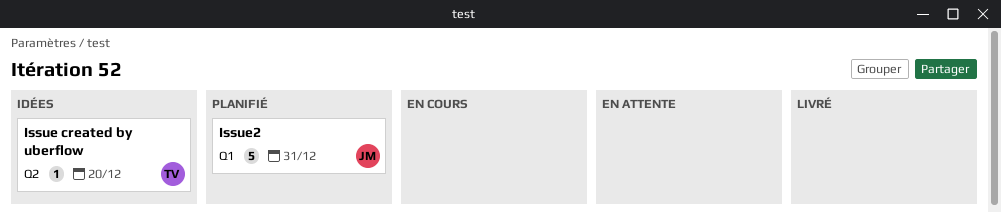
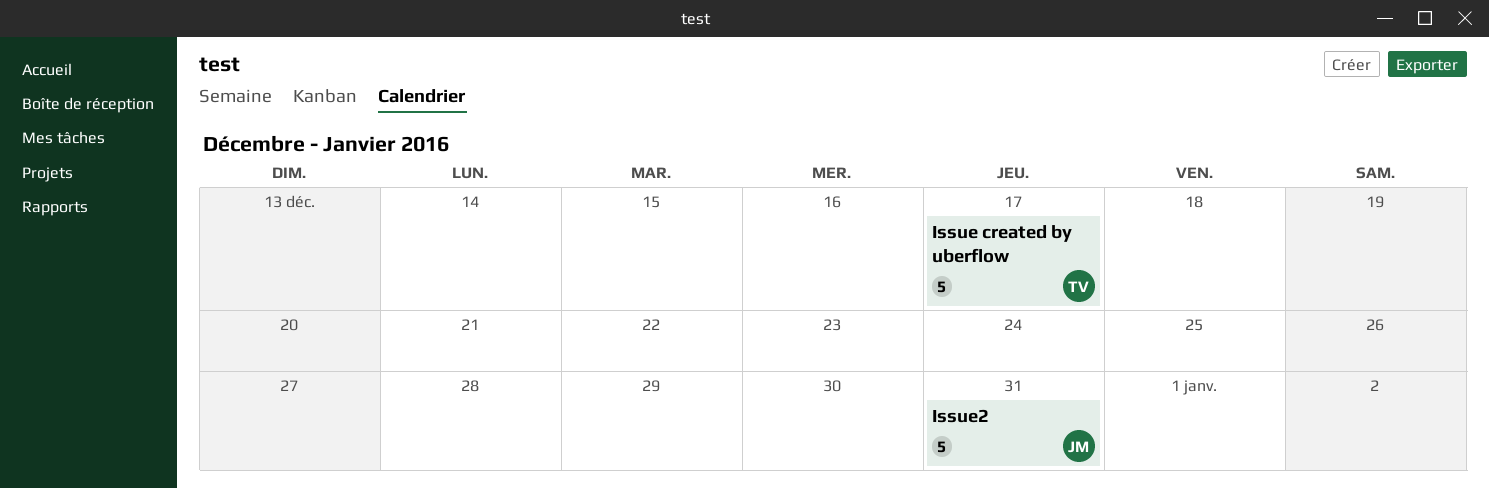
Issue created by uberflow, estimate: 1 -> 5
Issue created by uberflow, due: Dec 20 -> Dec 17

